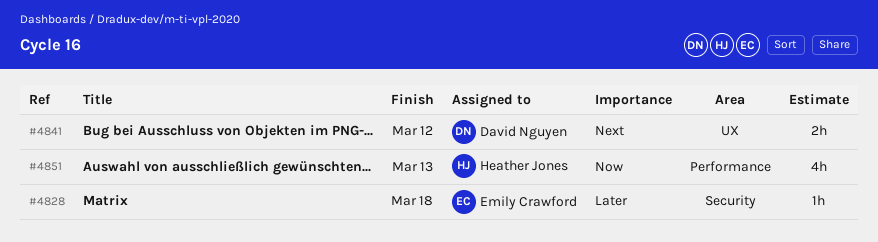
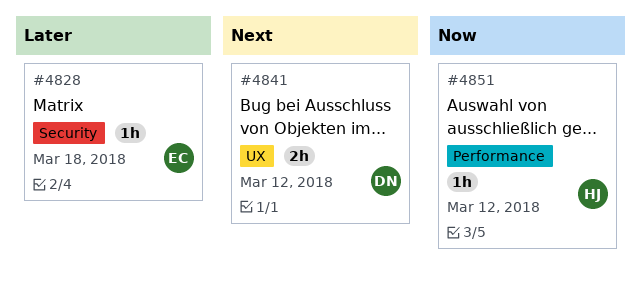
#4851, estimate: 4h -> 1h
#4851, due: Mar 13 -> Mar 12

